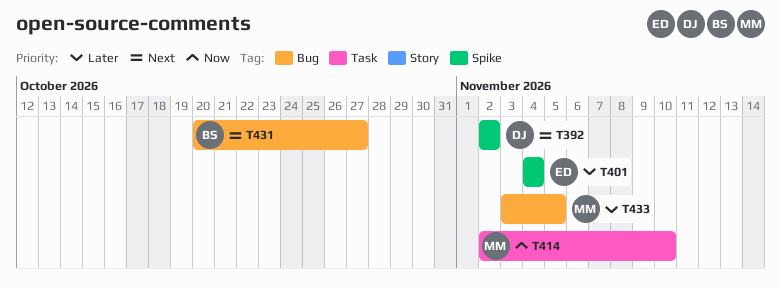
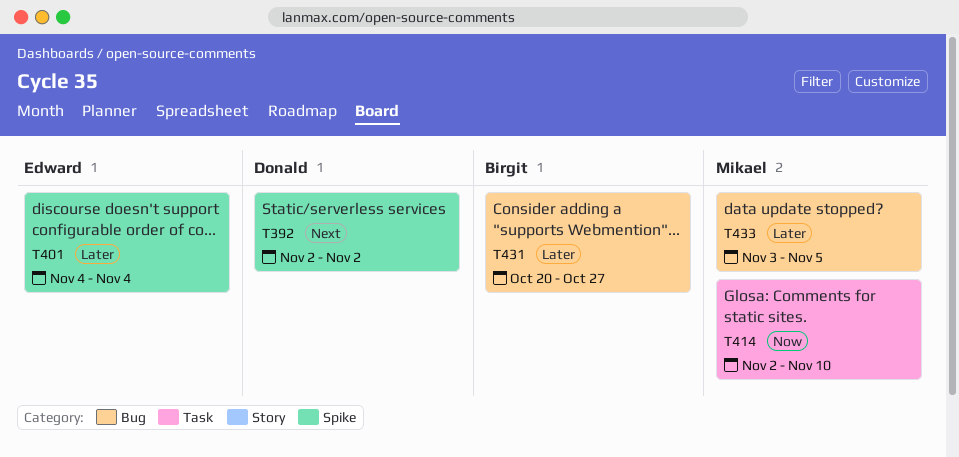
T431, priority: Next -> Later

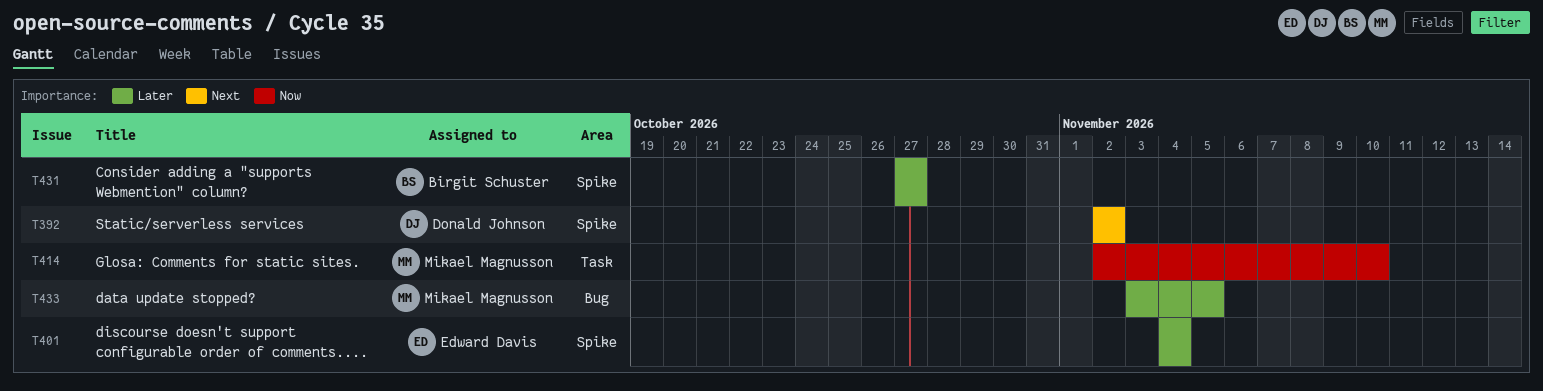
T431, label: Bug -> Spike
T431, start: Oct 20 -> Oct 27

